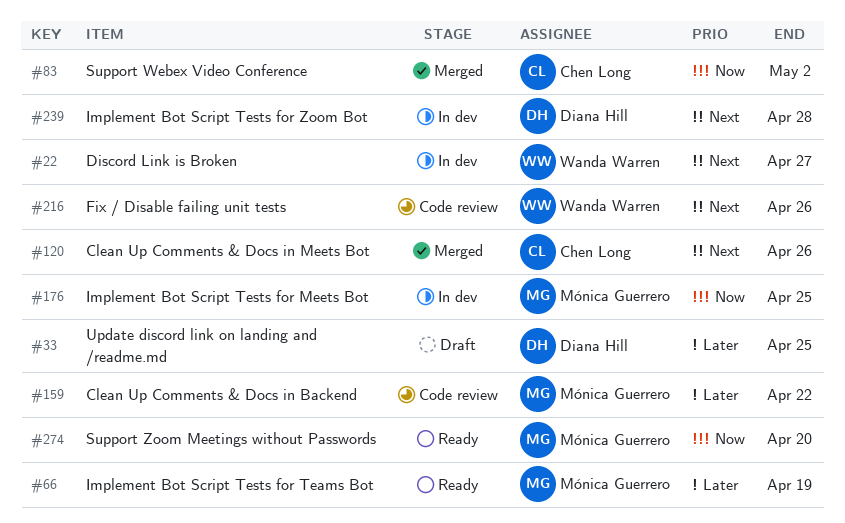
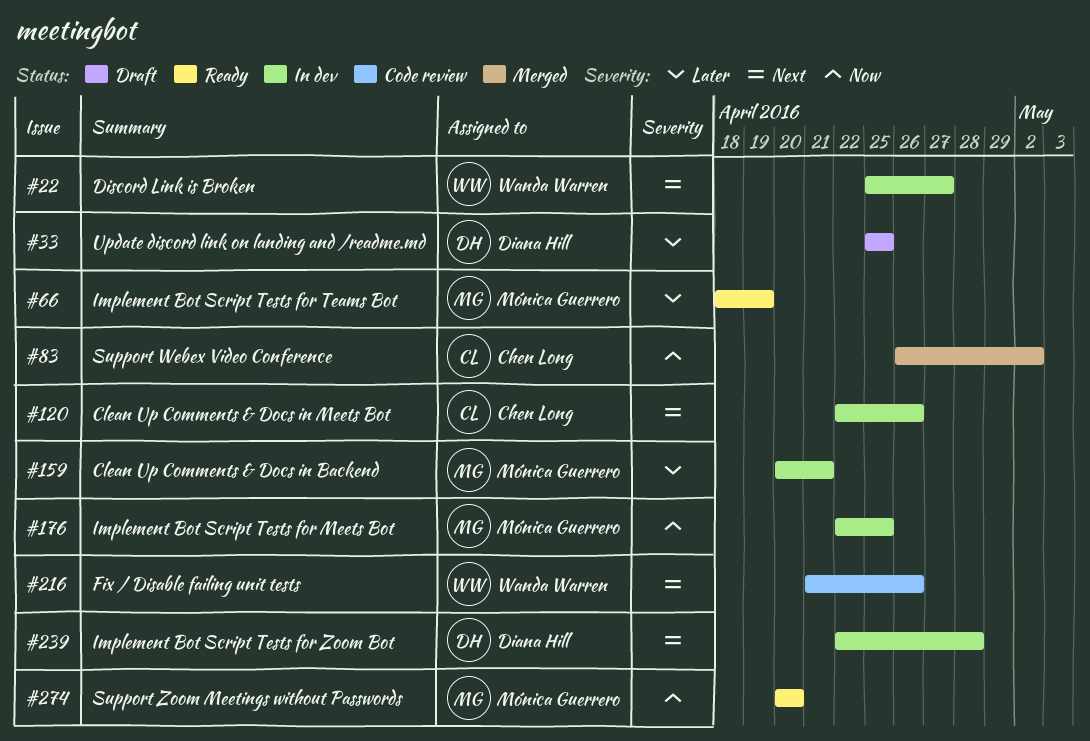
#120, status: Merged -> In dev
#159, status: Code review -> In dev
#159, due: Apr 22 -> Apr 21

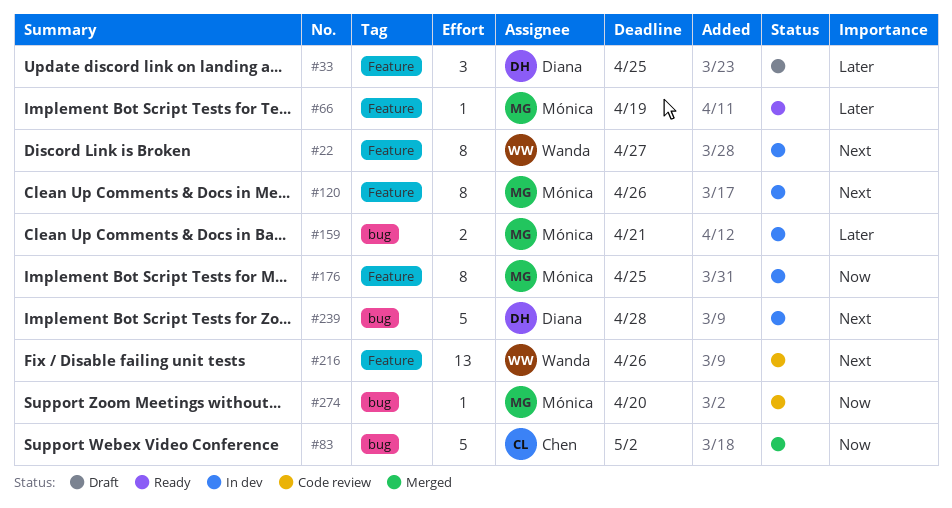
#120, owner: Chen Long -> Mónica Guerrero
#274, status: Ready -> Code review

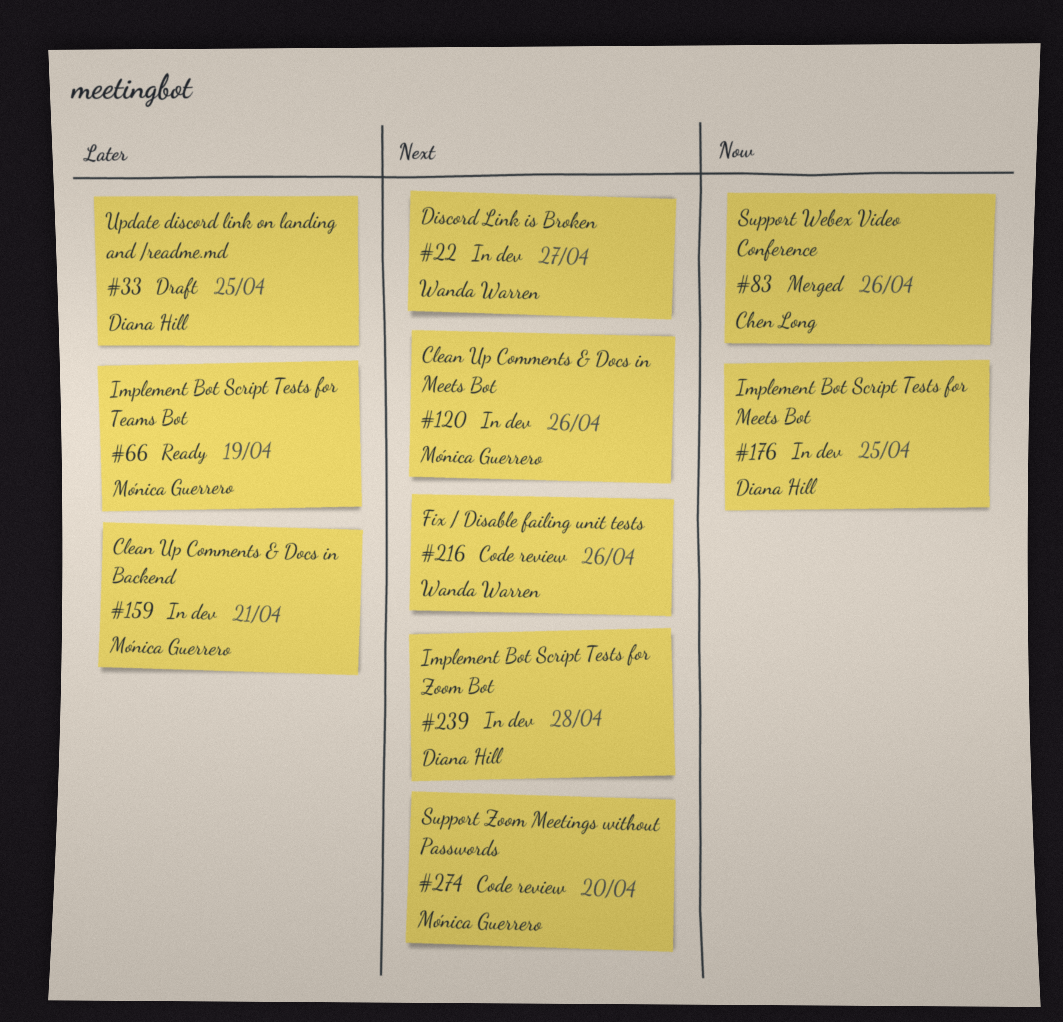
#83, due: May 2 -> Apr 26
#176, owner: Mónica Guerrero -> Diana Hill
#274, priority: Now -> Next

